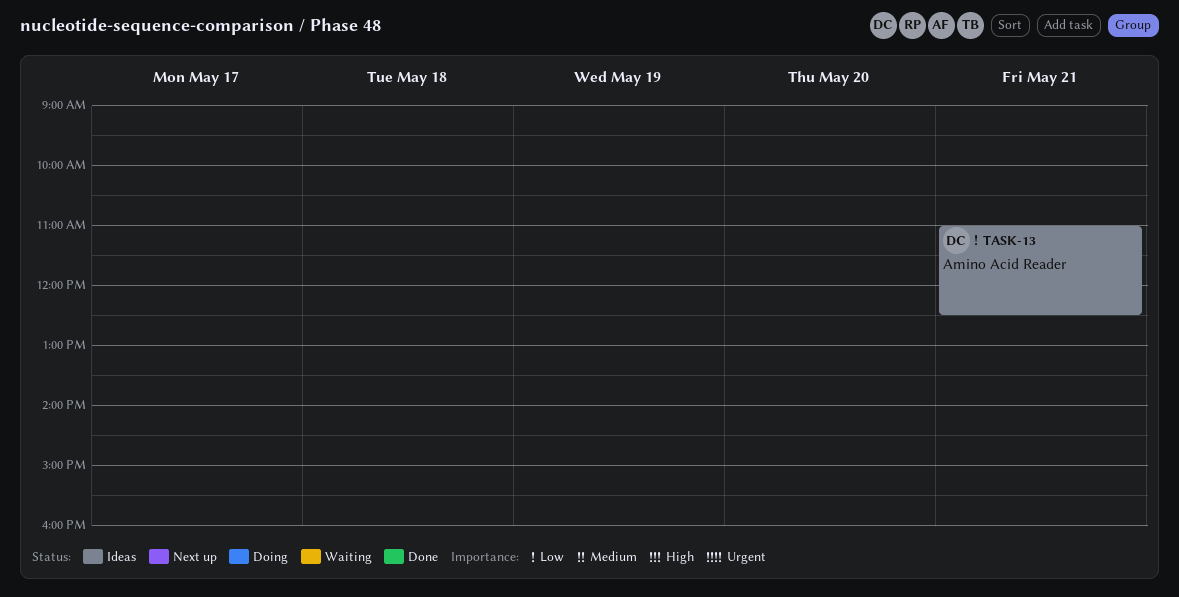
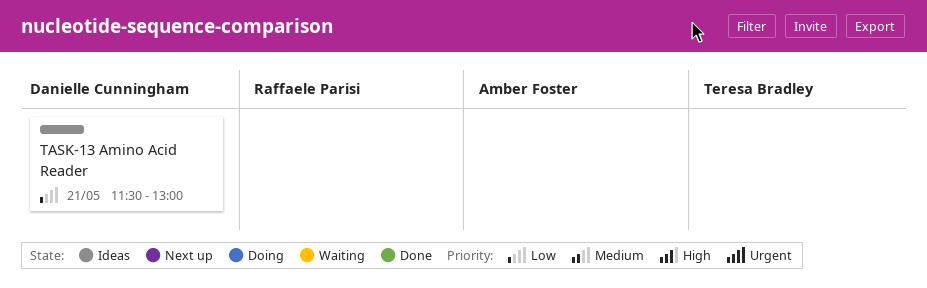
TASK-13, begins: 11:00 -> 11:30
TASK-13, ends: 12:30 -> 13:00

